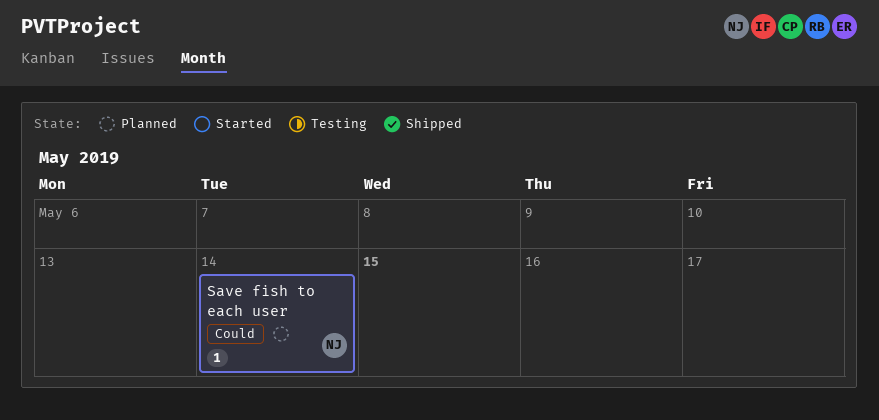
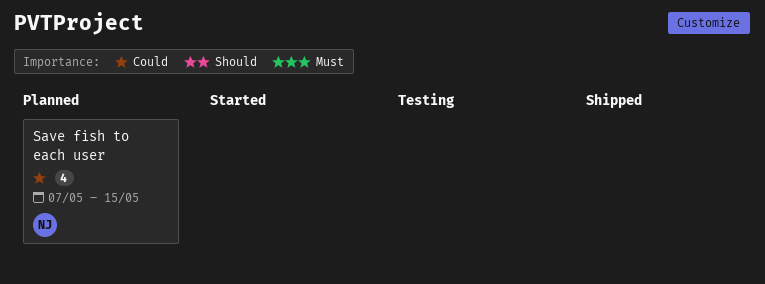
Save fish to each user, estimate: 1 -> 4
Save fish to each user, due: May 14 -> May 15

